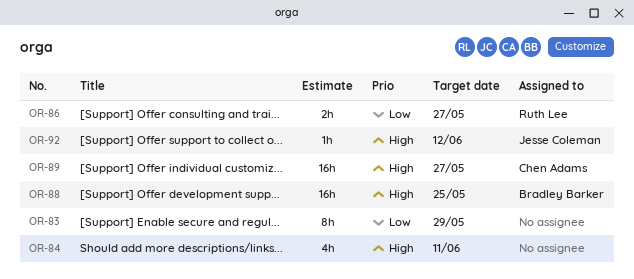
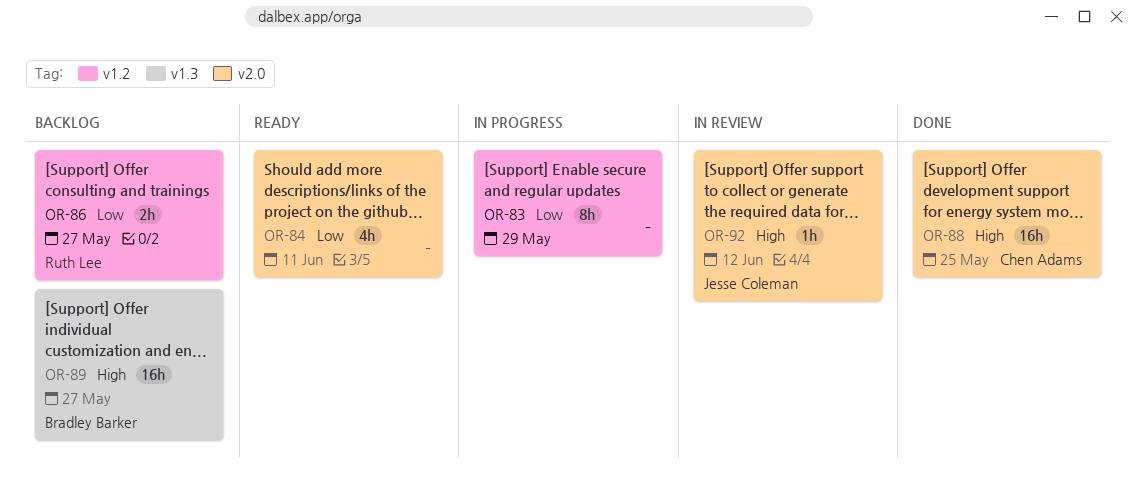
OR-84, priority: High -> Low
OR-88, owner: Bradley Barker -> Chen Adams
OR-89, owner: Chen Adams -> Bradley Barker

